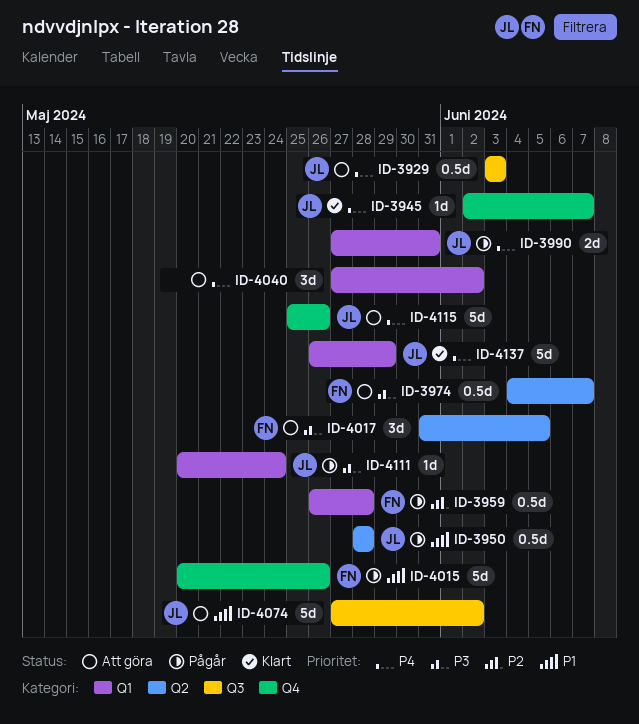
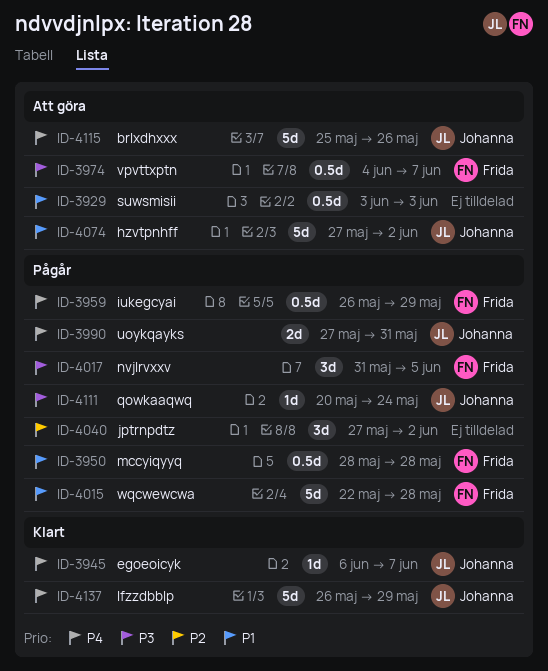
ID-3929, owner: Johanna -> none
ID-3929, priority: P4 -> P1
ID-3945, start: Jun 2 -> Jun 6
ID-3950, owner: Johanna -> Frida
ID-3959, priority: P2 -> P4
ID-3959, due: May 28 -> May 29
ID-4015, start: May 20 -> May 22
ID-4015, due: May 26 -> May 28
ID-4017, status: Att göra -> Pågår
ID-4040, status: Att göra -> Pågår
ID-4040, priority: P4 -> P2

